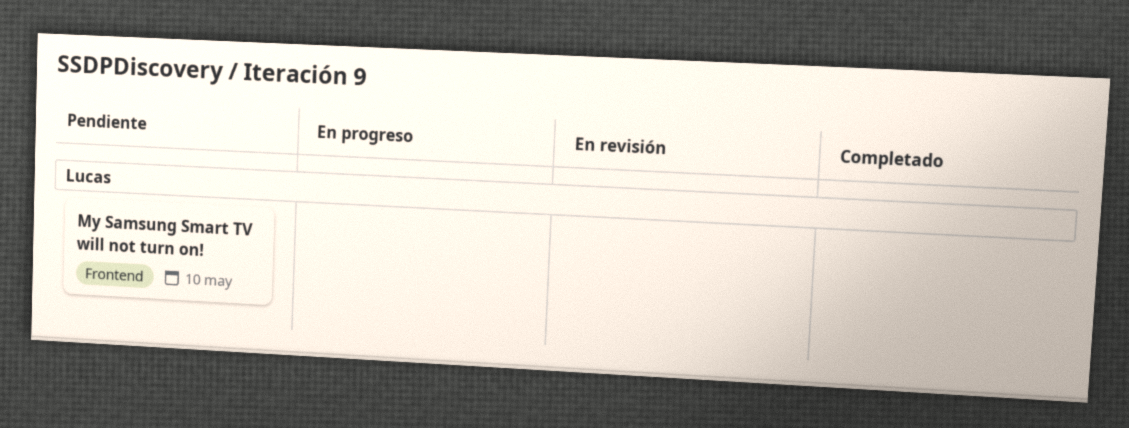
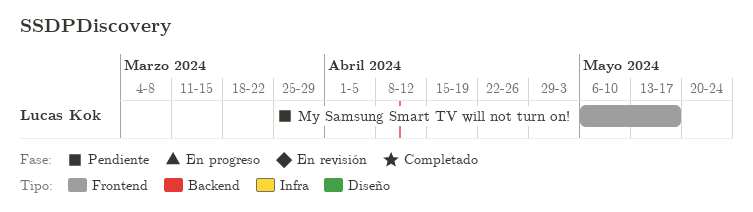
My Samsung Smart TV will not turn on!, due: May 10 -> May 17

